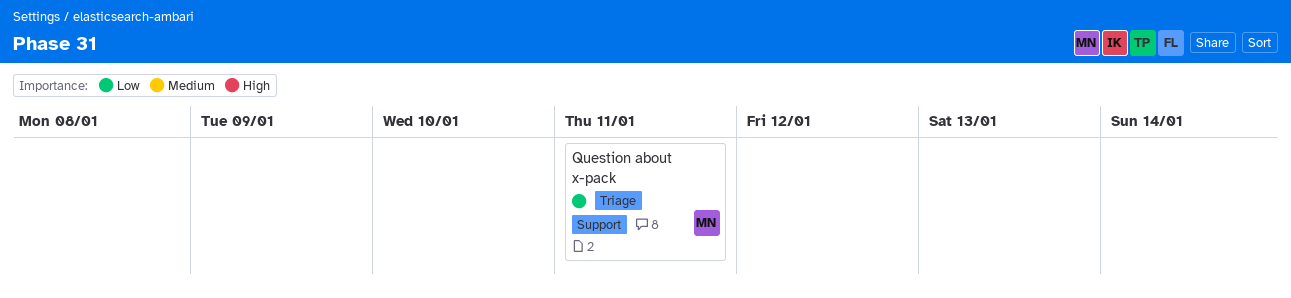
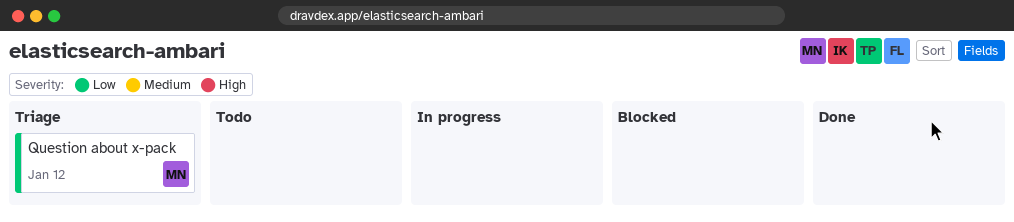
Question about x-pack, due: Jan 11 -> Jan 12

